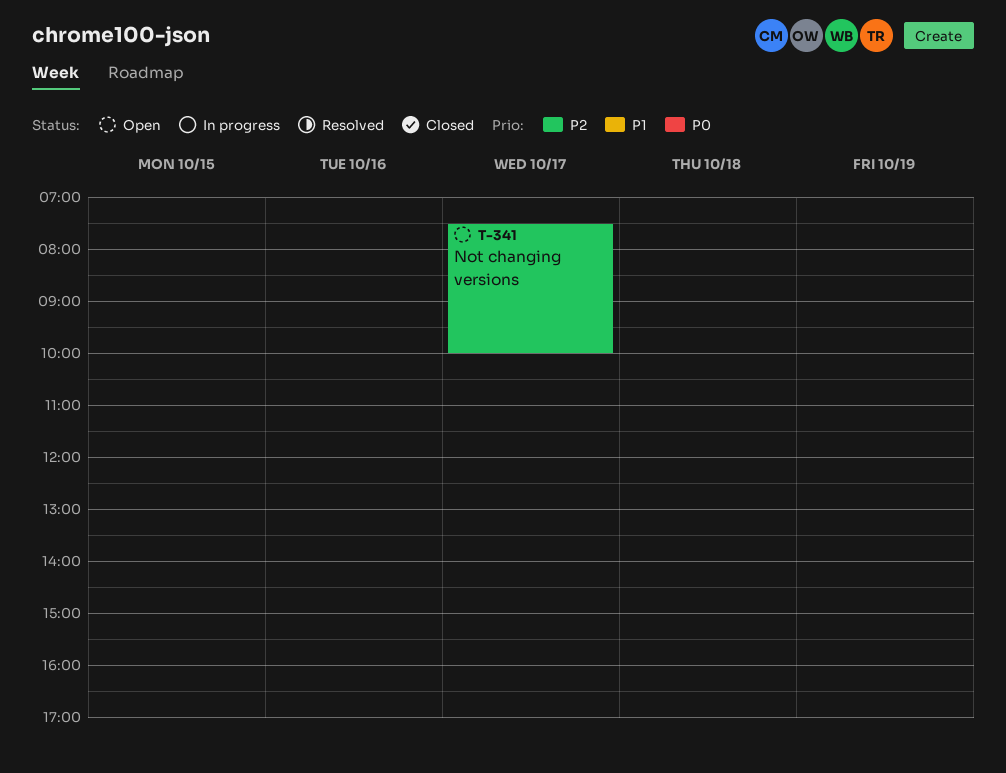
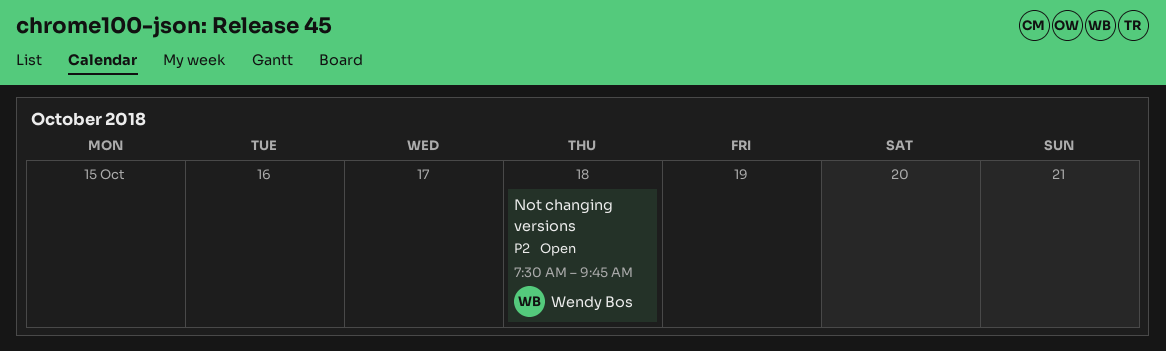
Not changing versions, day: Oct 17 -> Oct 18
Not changing versions, ends: 10:00 -> 09:45

